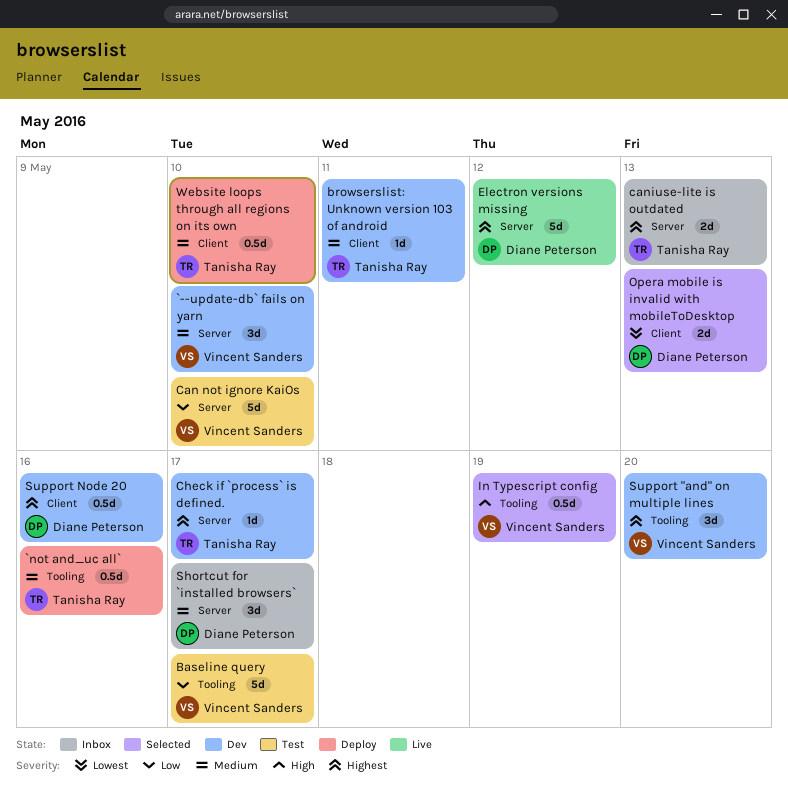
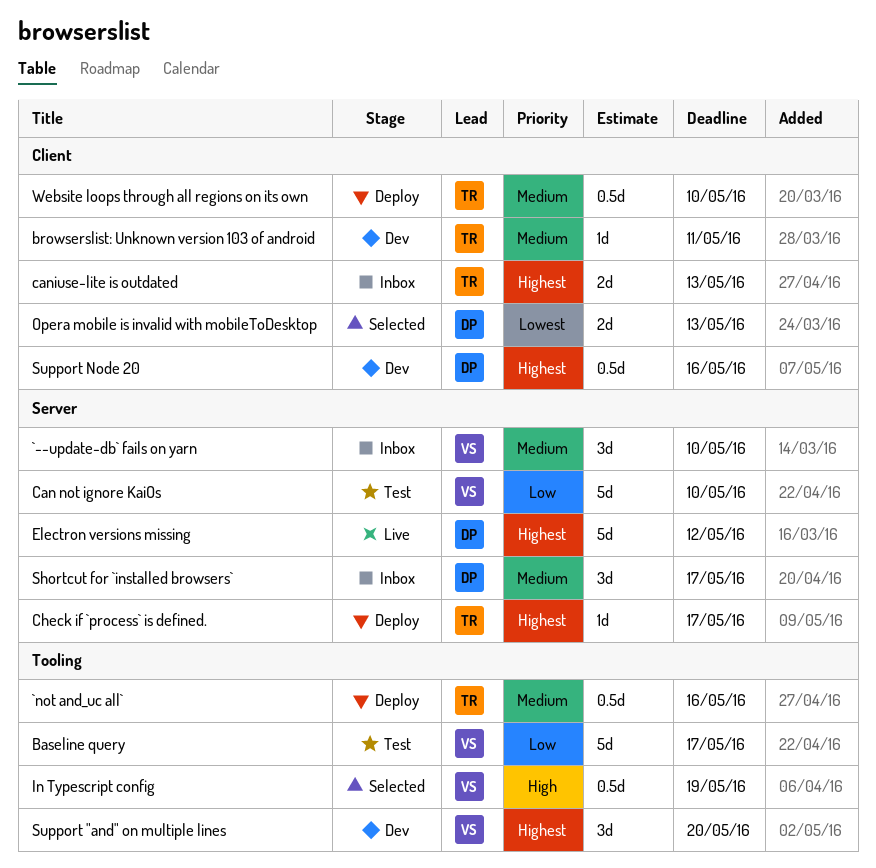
`--update-db` fails on yarn, status: Dev -> Inbox
caniuse-lite is outdated, label: Server -> Client
Check if `process` is defined., status: Dev -> Deploy

